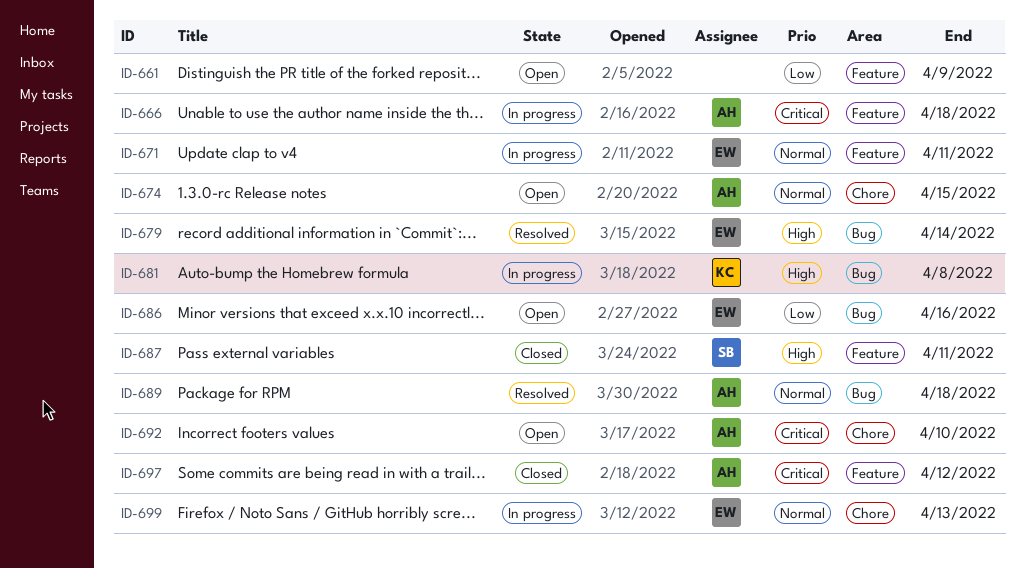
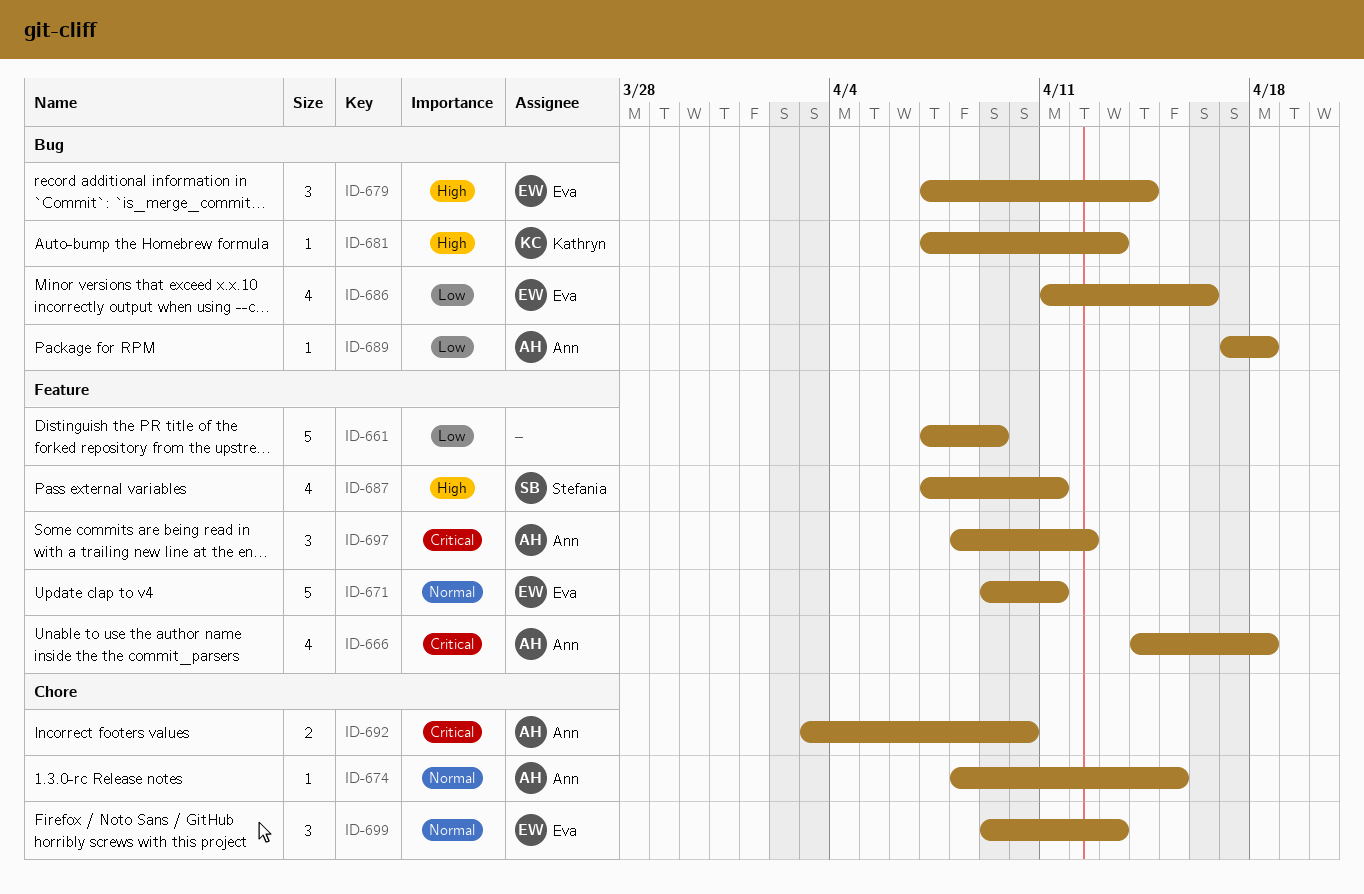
ID-681, due: Apr 8 -> Apr 13
ID-689, priority: Normal -> Low

